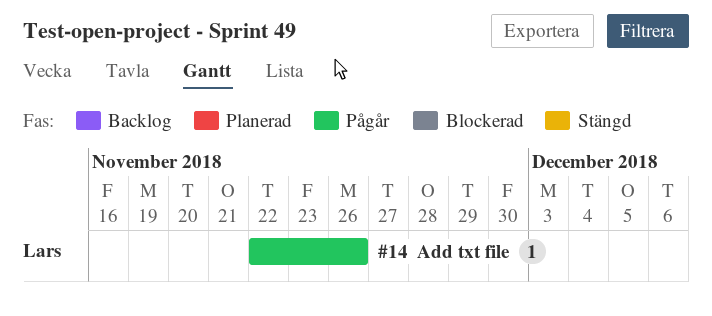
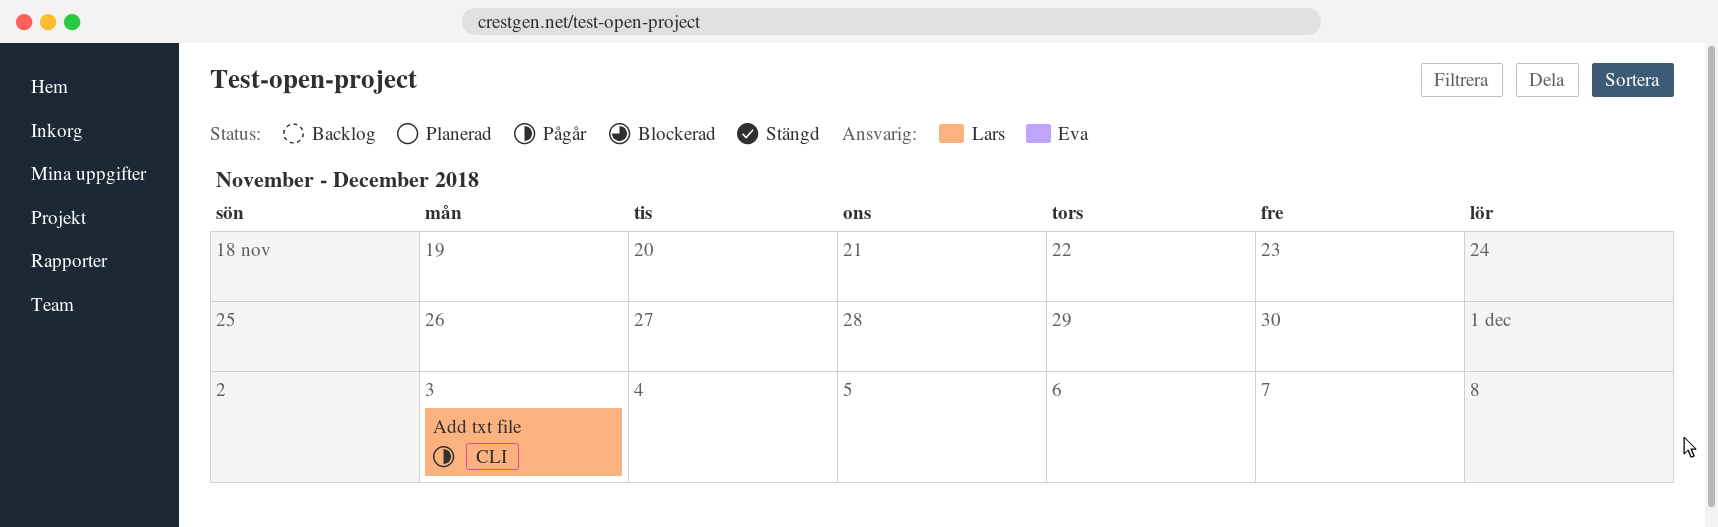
Add txt file, due: Nov 26 -> Dec 3

